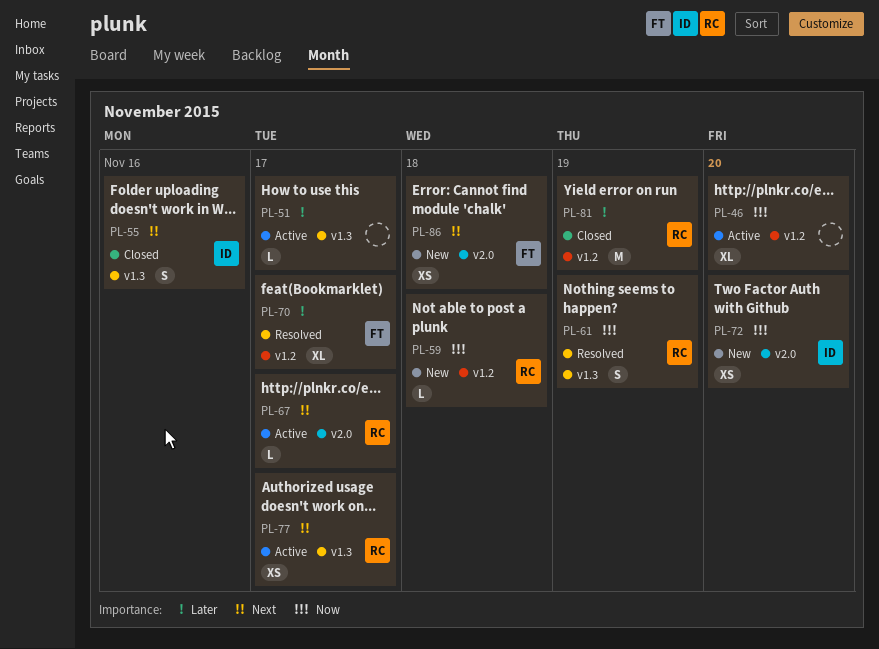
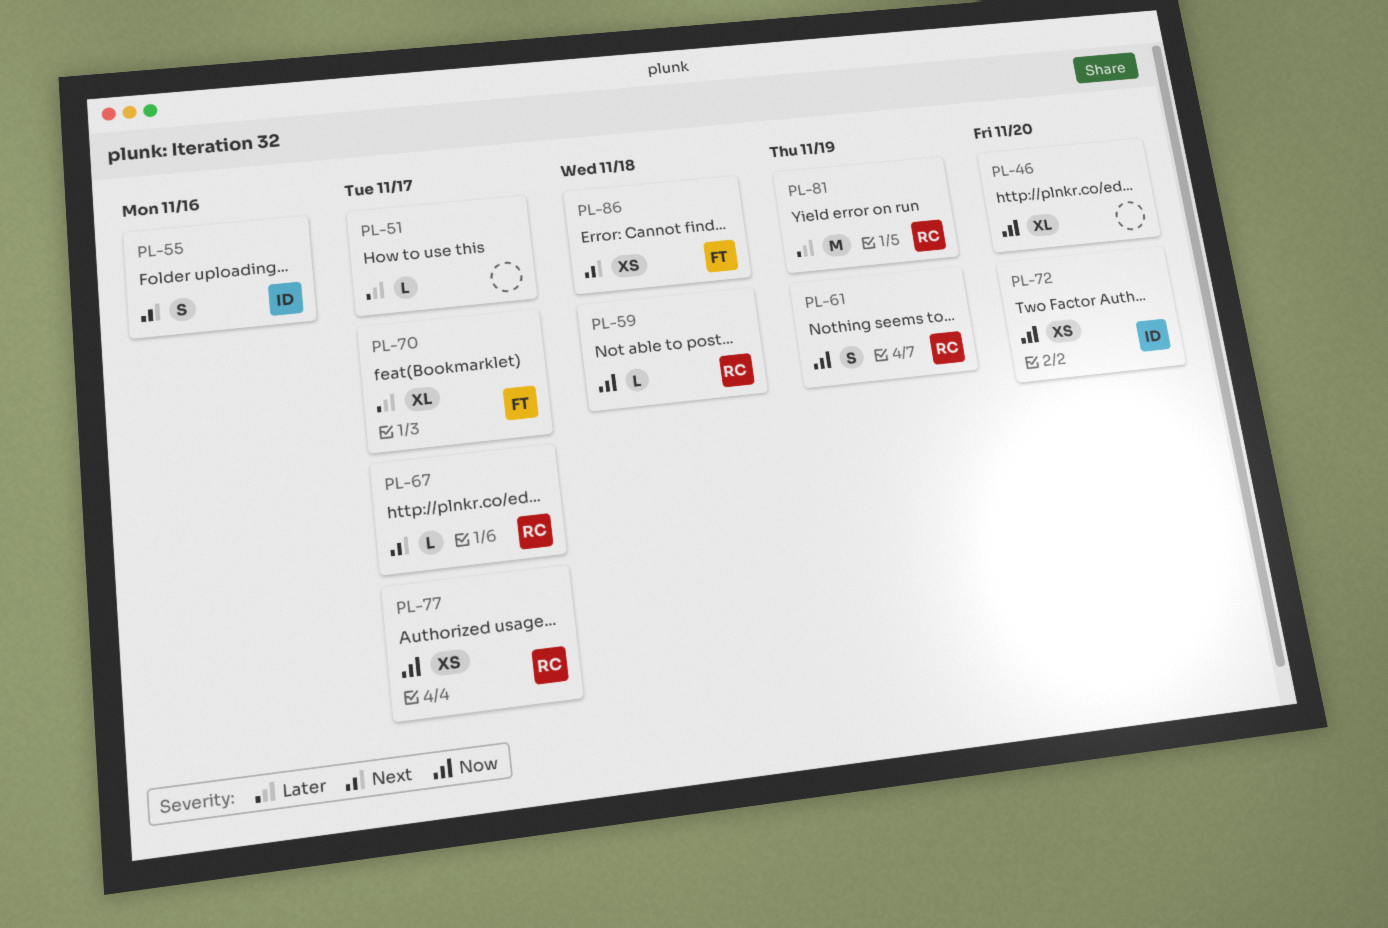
PL-77, priority: Next -> Now

